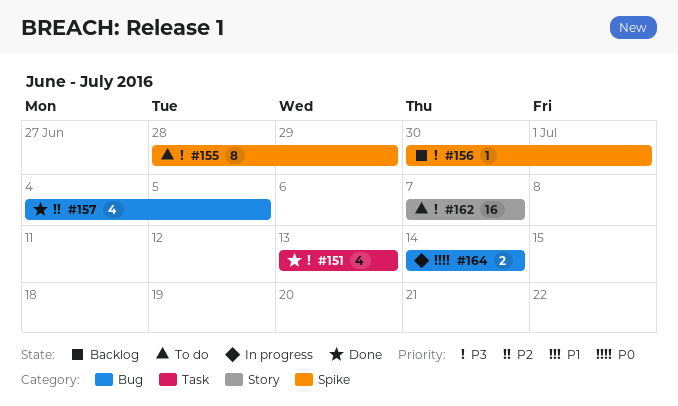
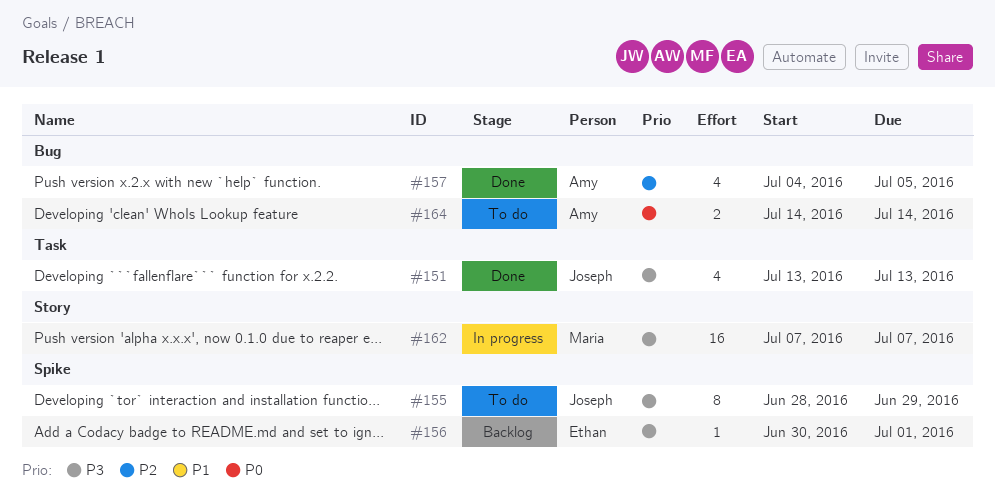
#162, status: To do -> In progress
#164, status: In progress -> To do

